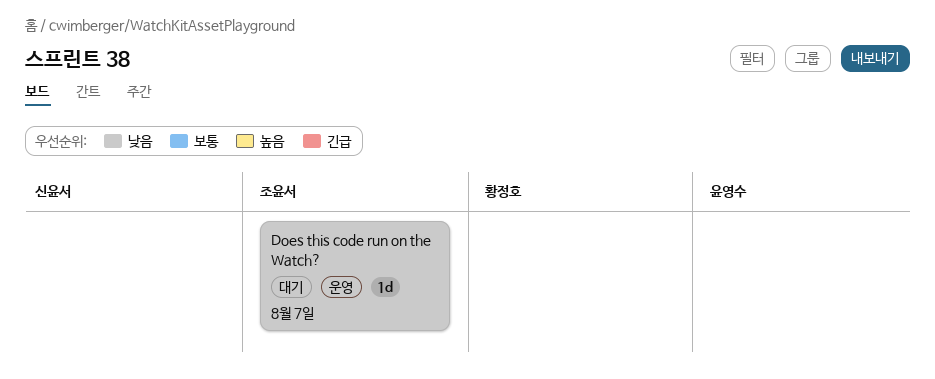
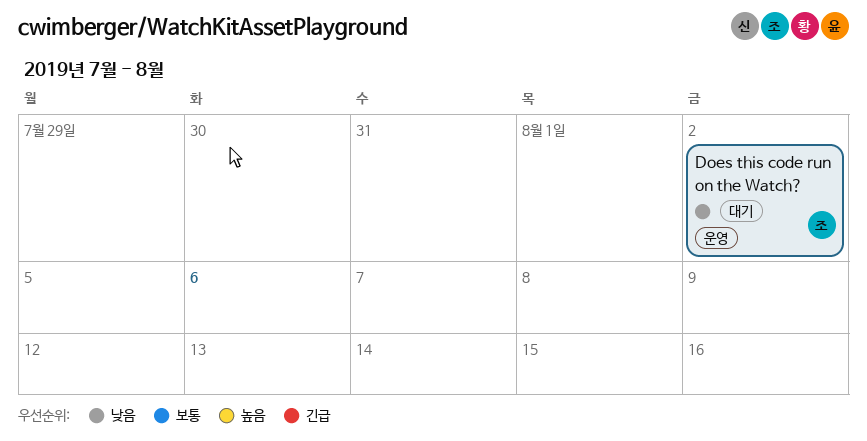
Does this code run on the Watch?, due: Aug 7 -> Aug 2

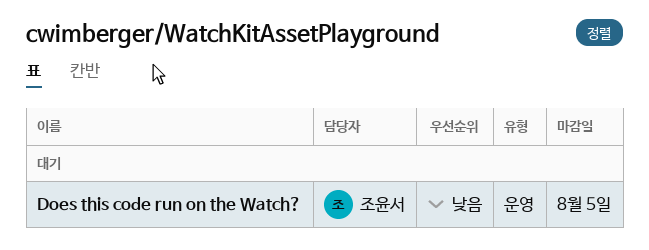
Does this code run on the Watch?, due: Aug 2 -> Aug 5

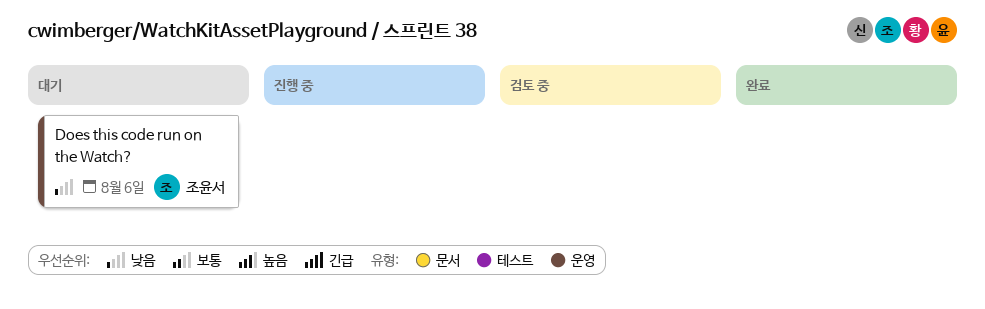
Does this code run on the Watch?, due: Aug 5 -> Aug 6

